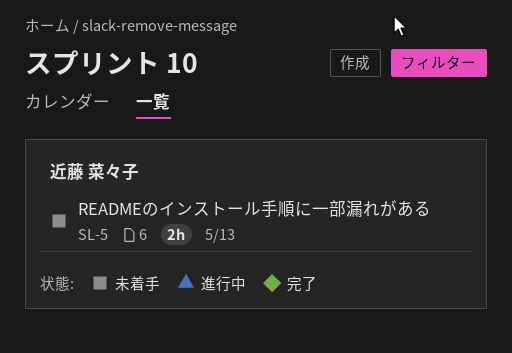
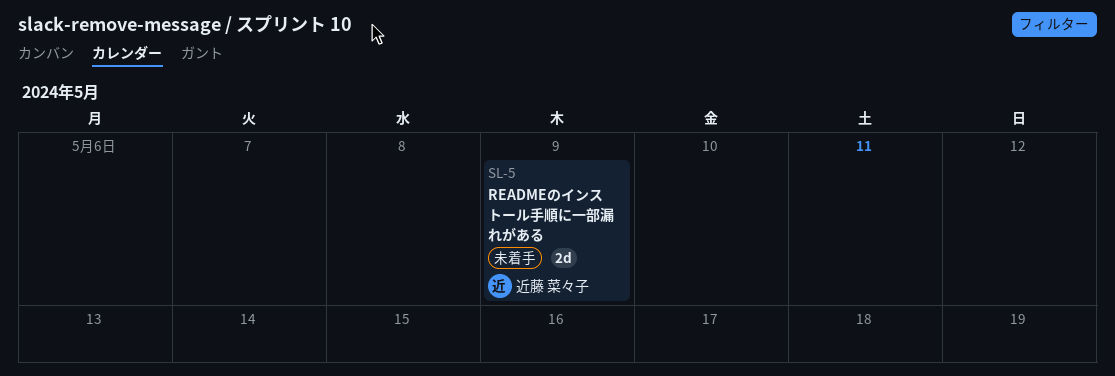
SL-5, estimate: 2h -> 2d
SL-5, due: May 13 -> May 9

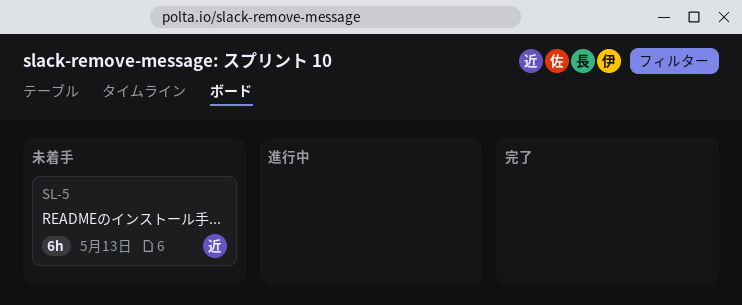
SL-5, estimate: 2d -> 6h
SL-5, due: May 9 -> May 13

